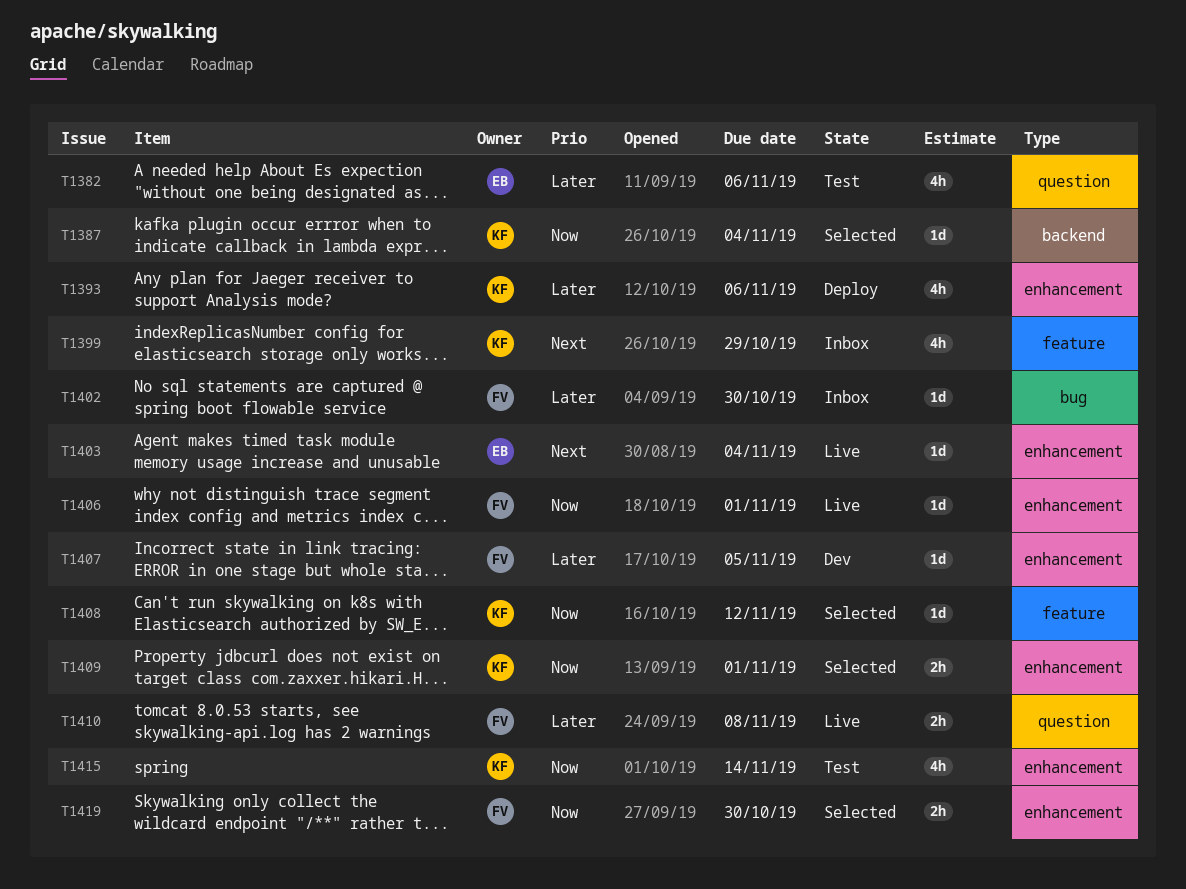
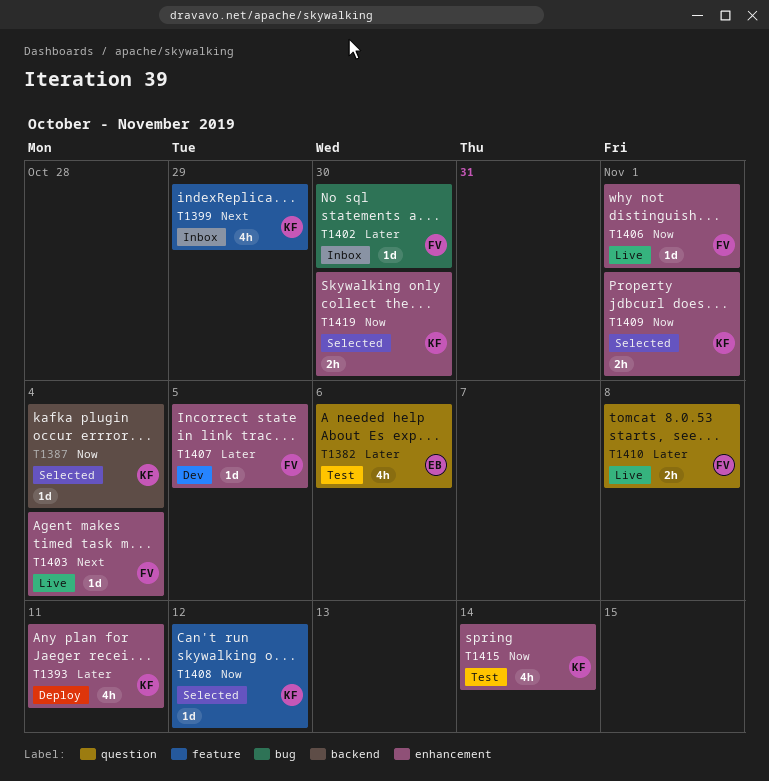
T1393, due: Nov 6 -> Nov 11
T1403, owner: EB -> FV
T1419, owner: FV -> KF

